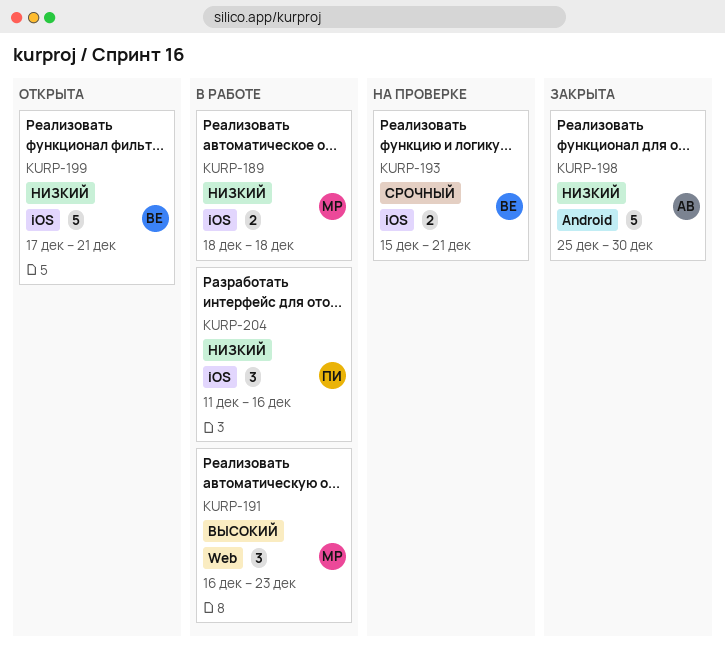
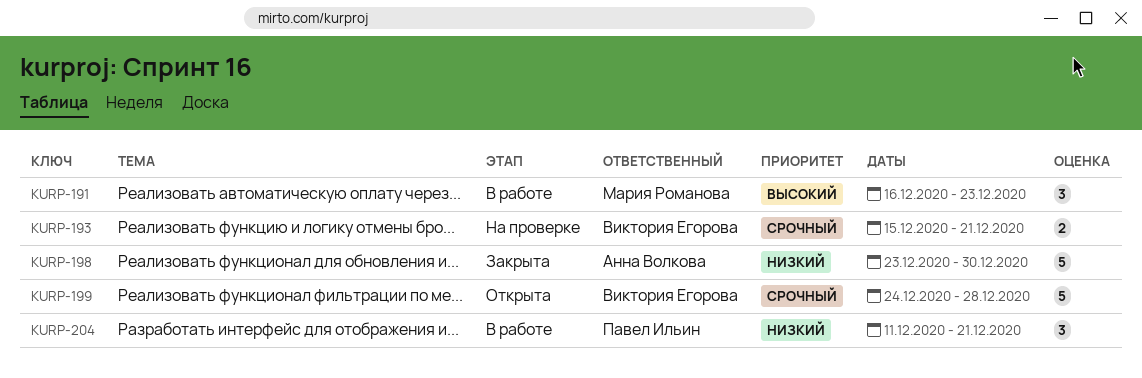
KURP-189: present -> none
KURP-198, start: Dec 25 -> Dec 23
KURP-199, priority: Низкий -> Срочный
KURP-199, start: Dec 17 -> Dec 24
KURP-199, due: Dec 21 -> Dec 28
KURP-204, due: Dec 16 -> Dec 21

